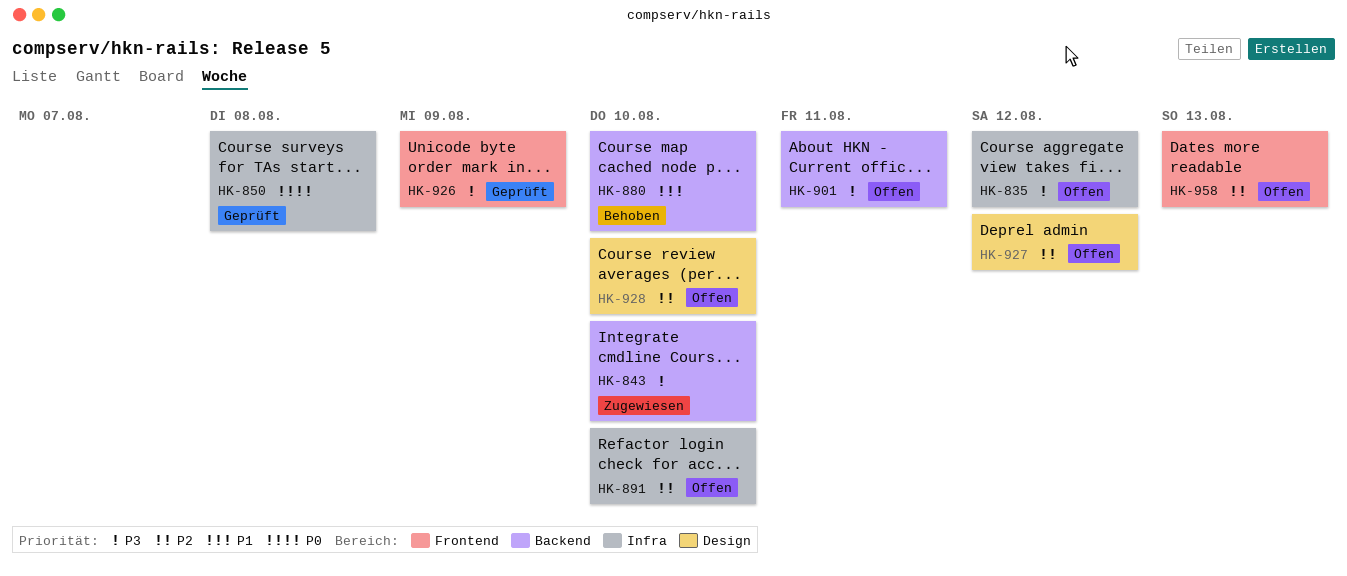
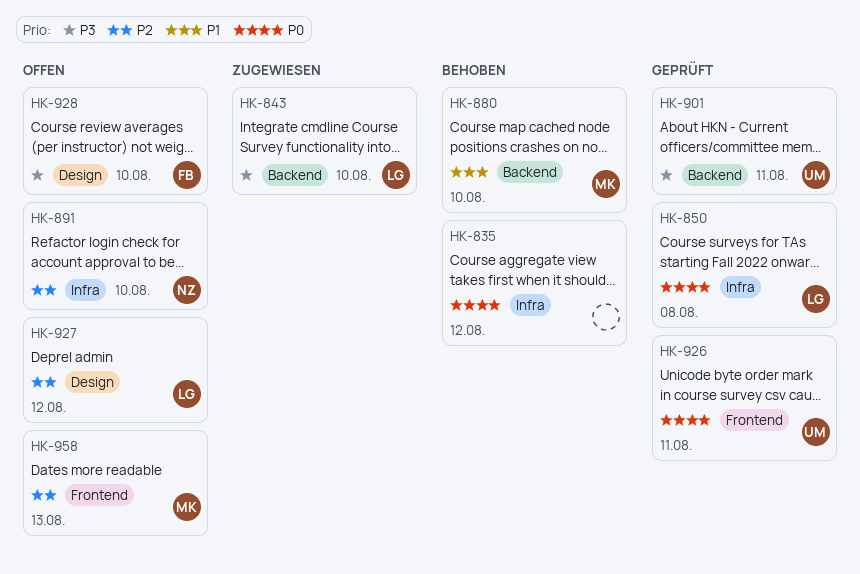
HK-835, status: Offen -> Behoben
HK-835, priority: P3 -> P0
HK-901, status: Offen -> Geprüft
HK-926, priority: P3 -> P0
HK-926, due: Aug 9 -> Aug 11
HK-928, priority: P2 -> P3

